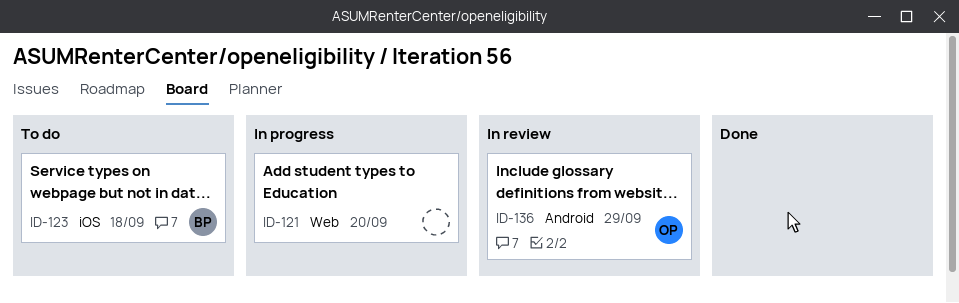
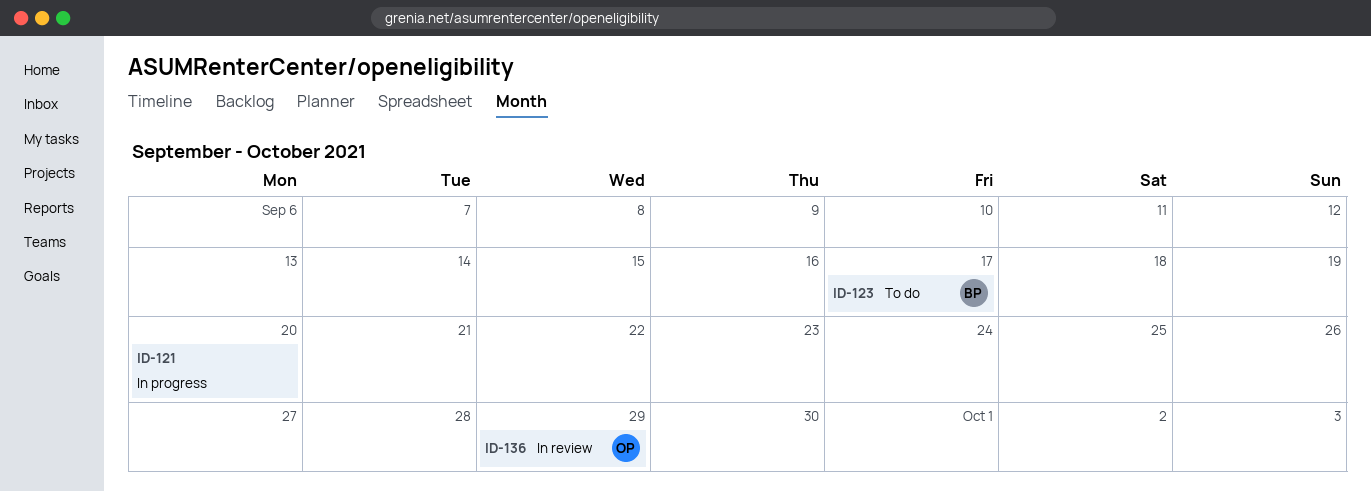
ID-123, due: Sep 18 -> Sep 17

